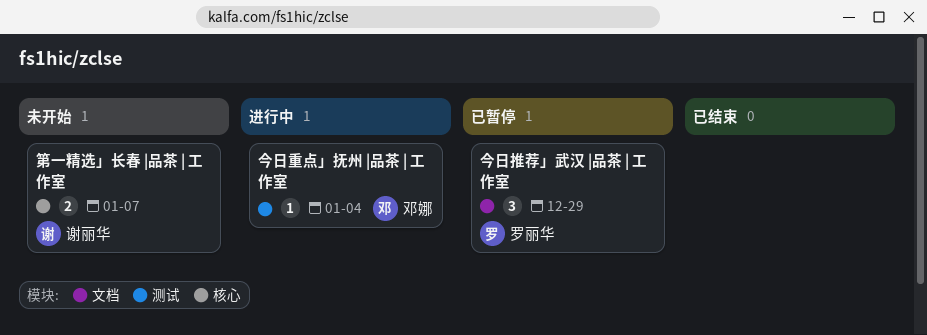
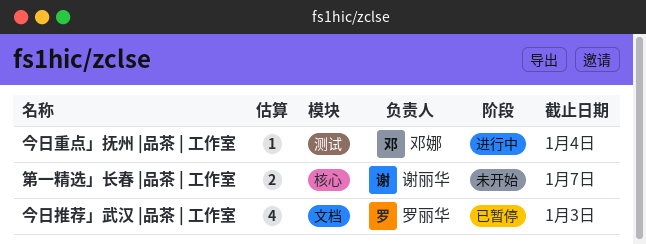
今日推荐」武汉 |品茶 | 工作室, estimate: 3 -> 4
今日推荐」武汉 |品茶 | 工作室, due: Dec 29 -> Jan 3

